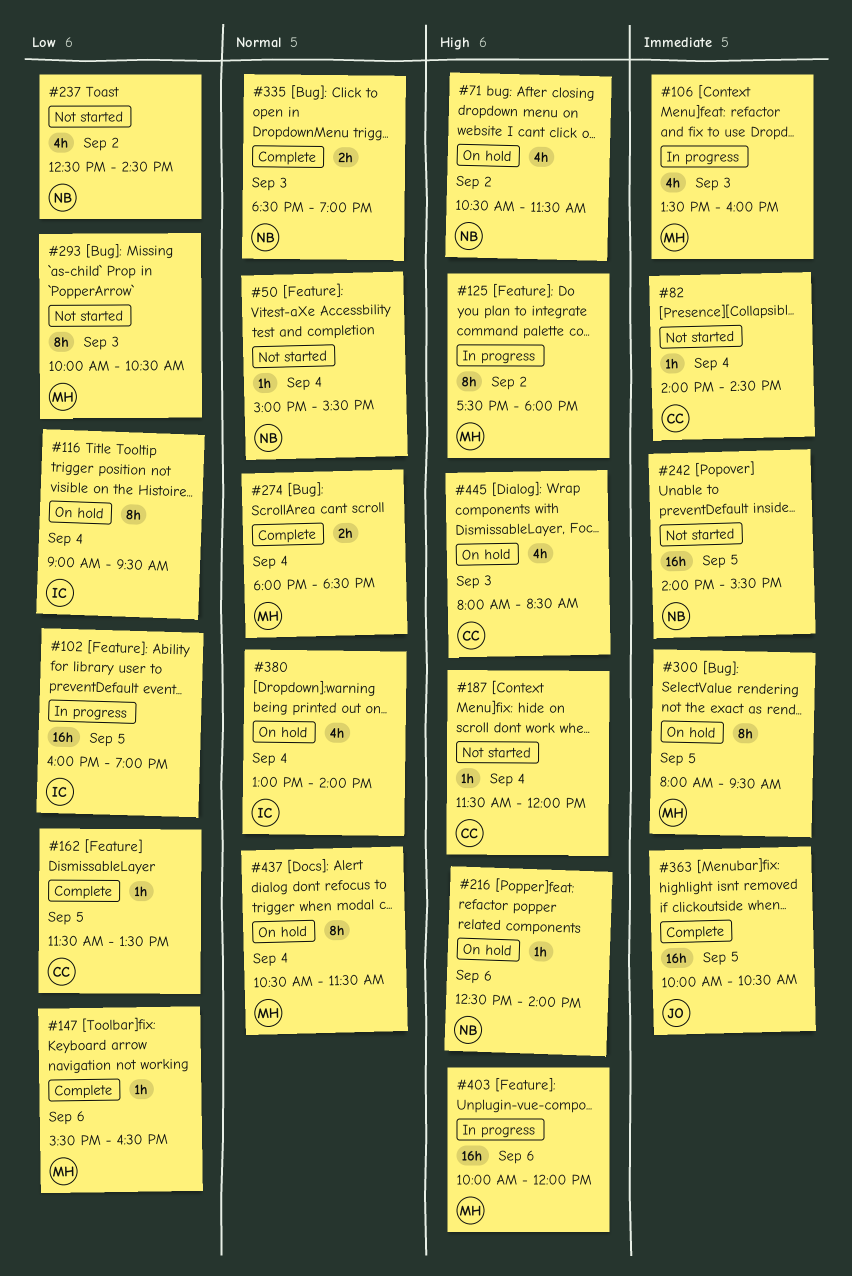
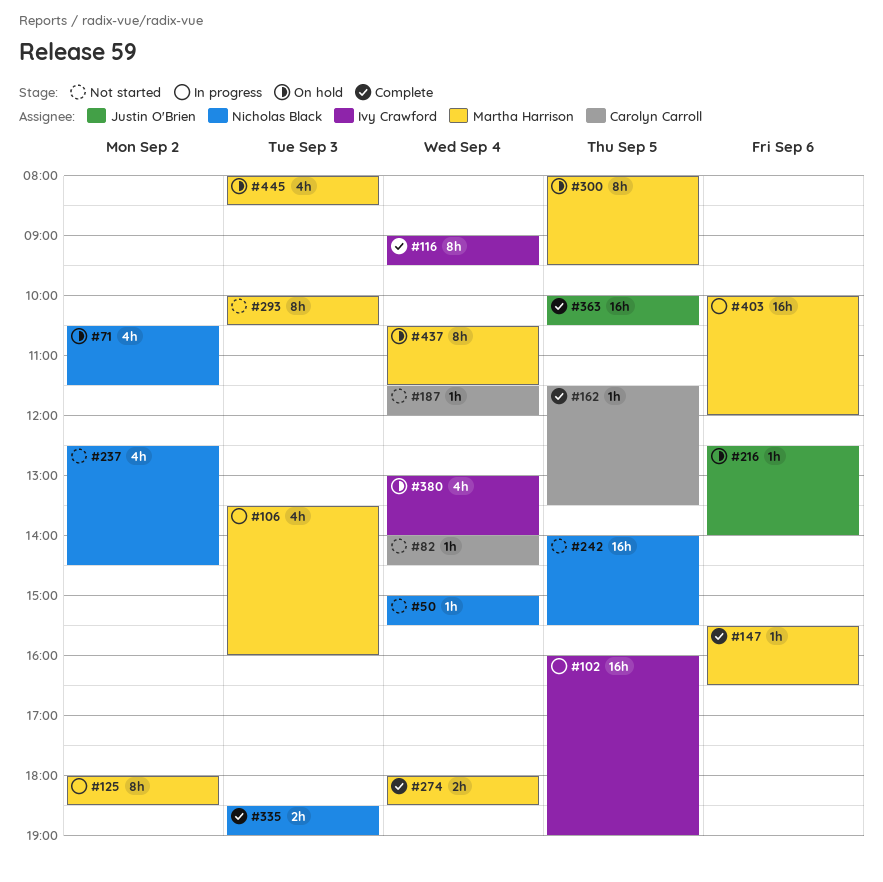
#116, status: On hold -> Complete
#125, begins: 17:30 -> 18:00
#125, ends: 18:00 -> 18:30
#216, owner: Nicholas Black -> Justin O'Brien
#445, owner: Carolyn Carroll -> Martha Harrison

